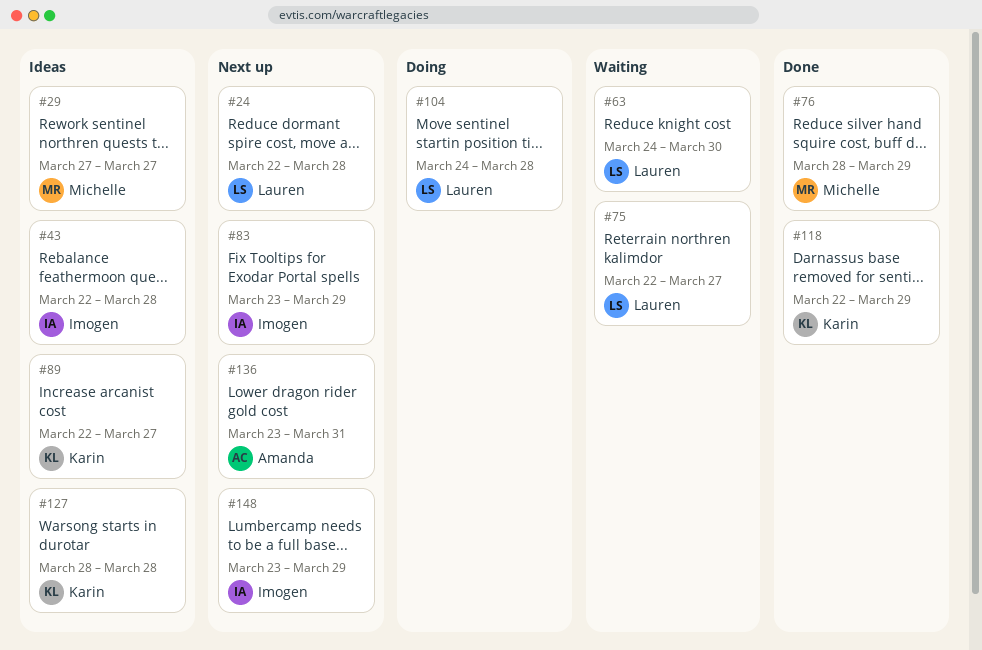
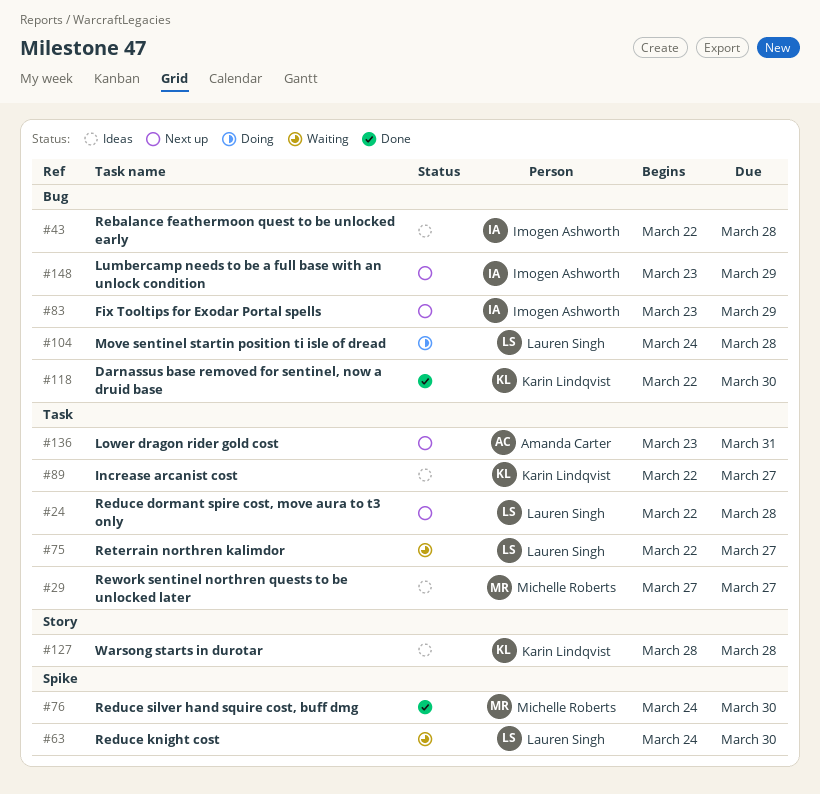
#76, start: Mar 28 -> Mar 24
#76, due: Mar 29 -> Mar 30
#118, due: Mar 29 -> Mar 30

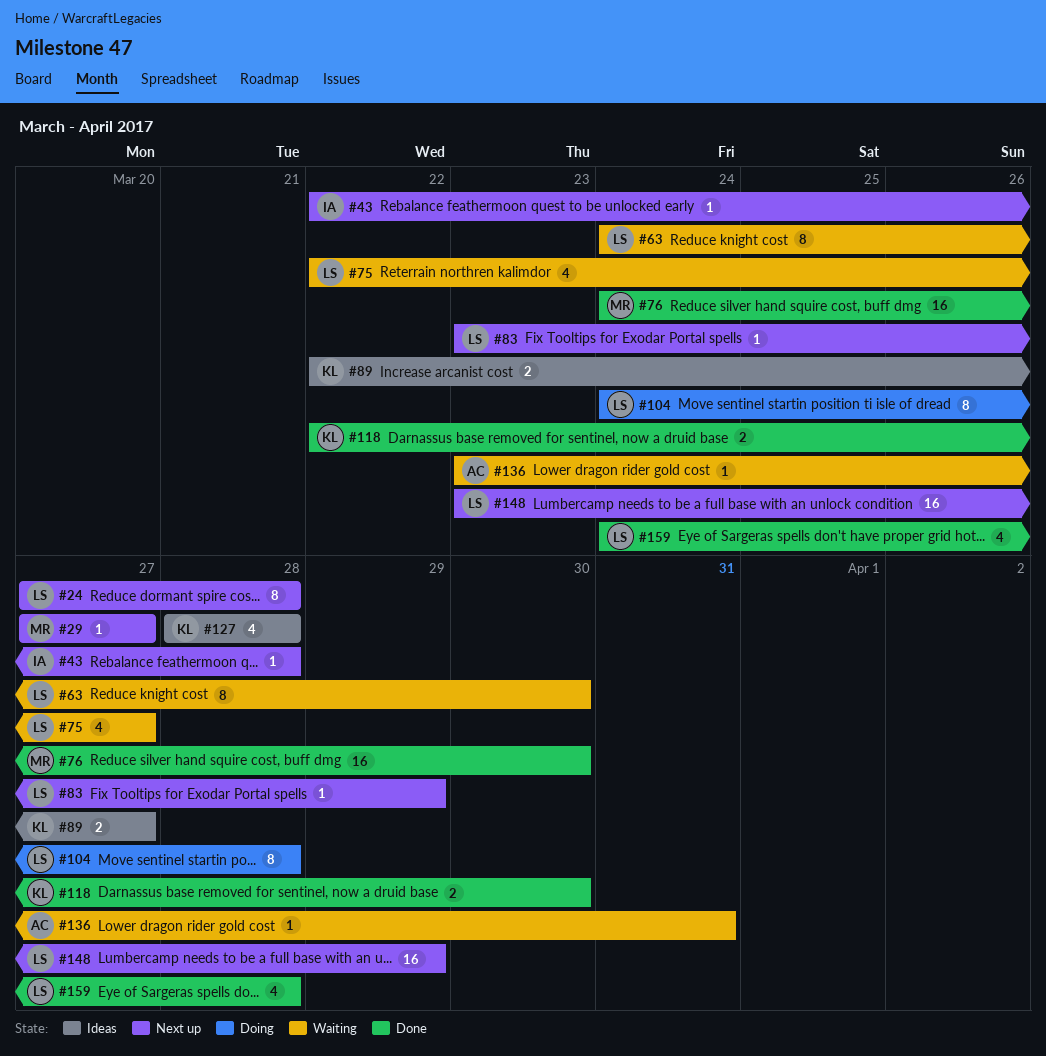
#24, start: Mar 22 -> Mar 27
#29, status: Ideas -> Next up
#43, status: Ideas -> Next up
#83, owner: Imogen Ashworth -> Lauren Singh
#136, status: Next up -> Waiting
#148, owner: Imogen Ashworth -> Lauren Singh
#159: none -> present

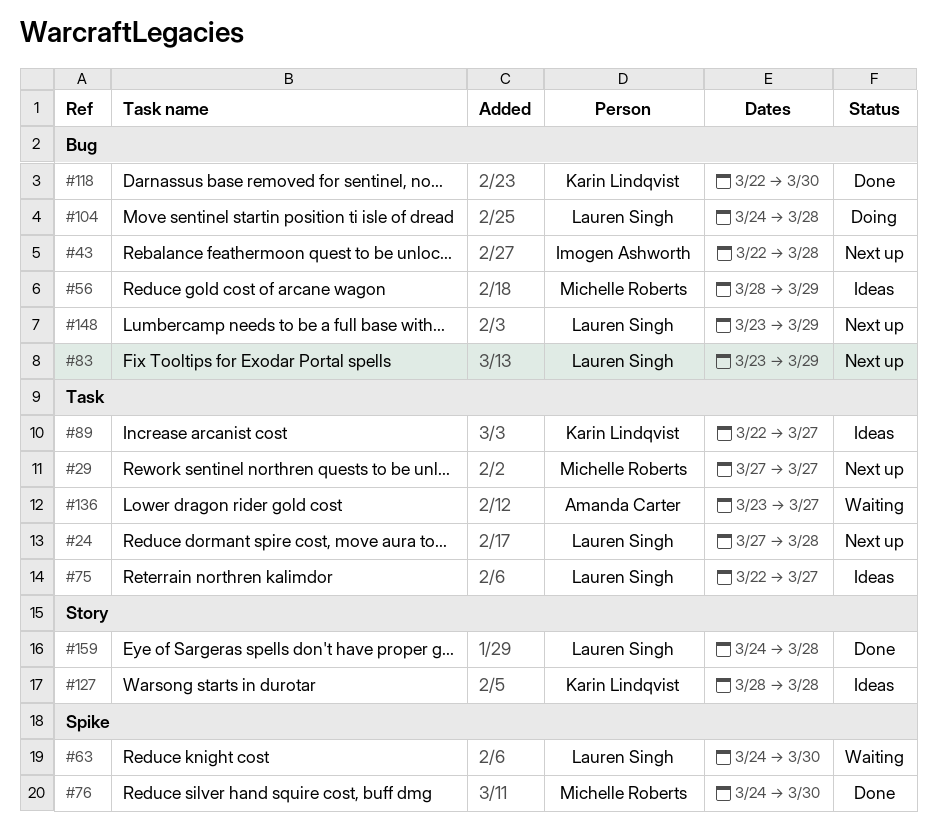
#56: none -> present
#75, status: Waiting -> Ideas
#136, due: Mar 31 -> Mar 27

